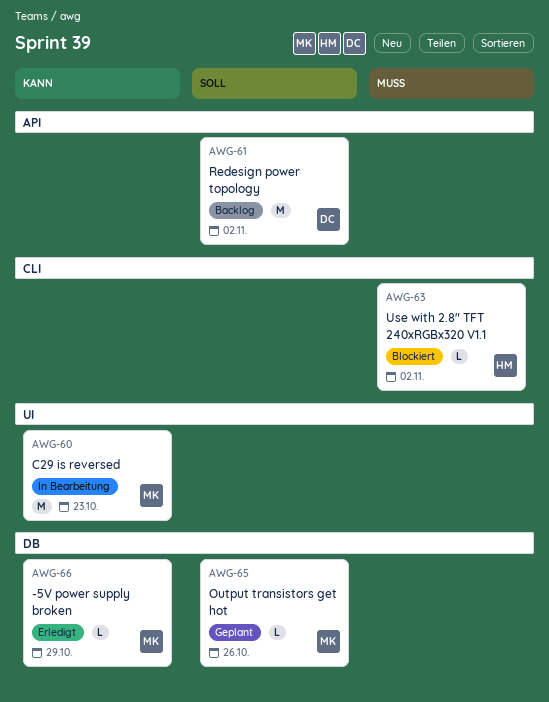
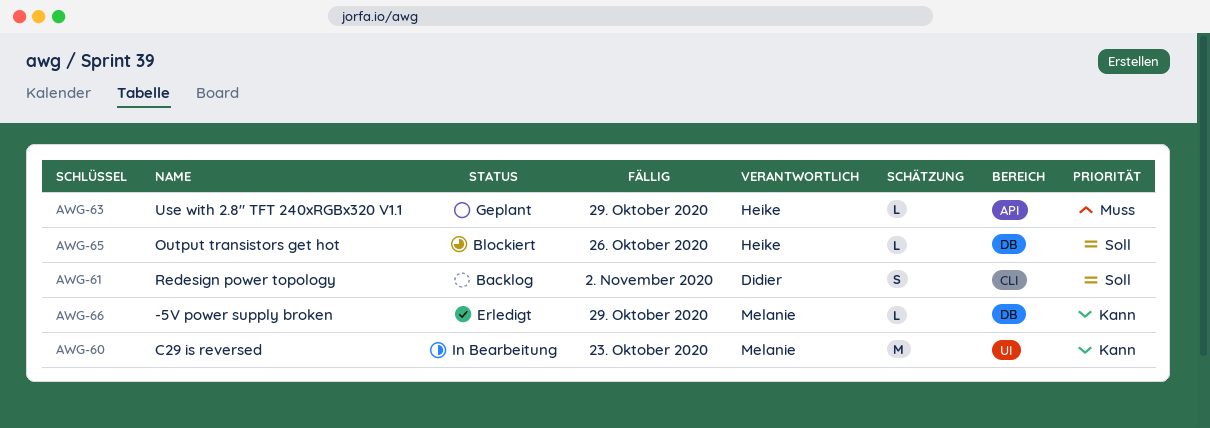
AWG-61, label: API -> CLI
AWG-61, estimate: M -> S
AWG-63, status: Blockiert -> Geplant
AWG-63, label: CLI -> API
AWG-63, due: Nov 2 -> Oct 29
AWG-65, status: Geplant -> Blockiert
AWG-65, owner: Melanie -> Heike

